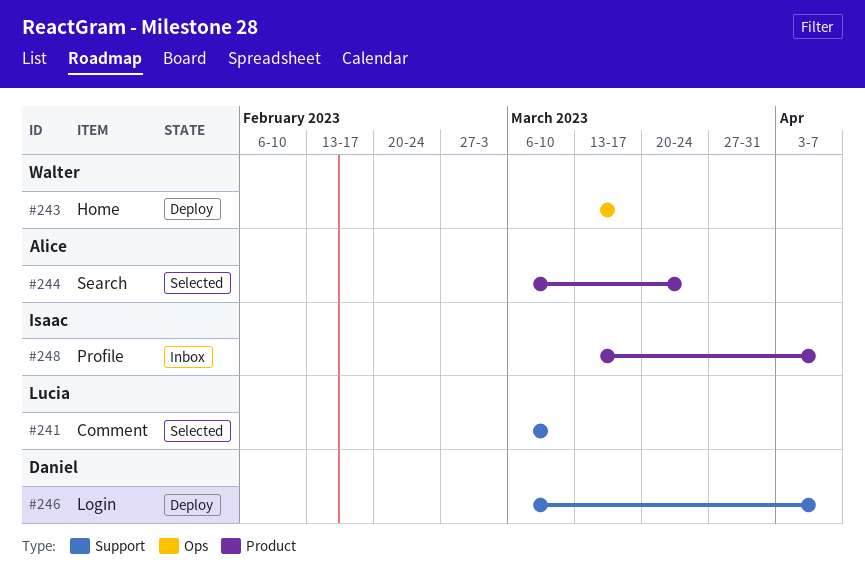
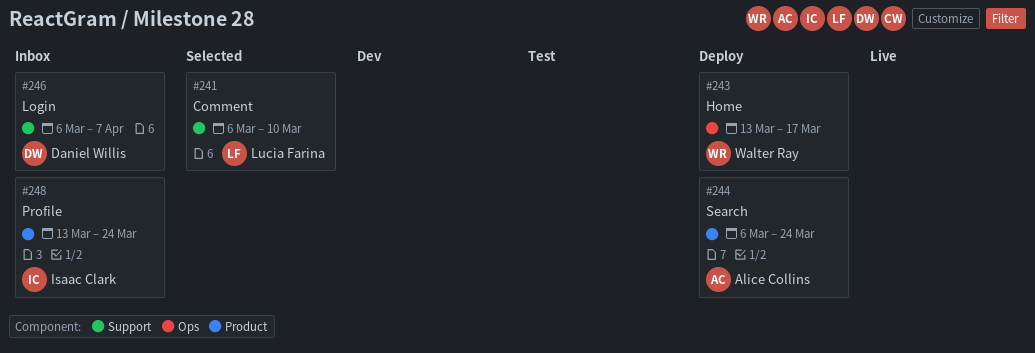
#244, status: Selected -> Deploy
#246, status: Deploy -> Inbox
#248, due: Apr 7 -> Mar 24

